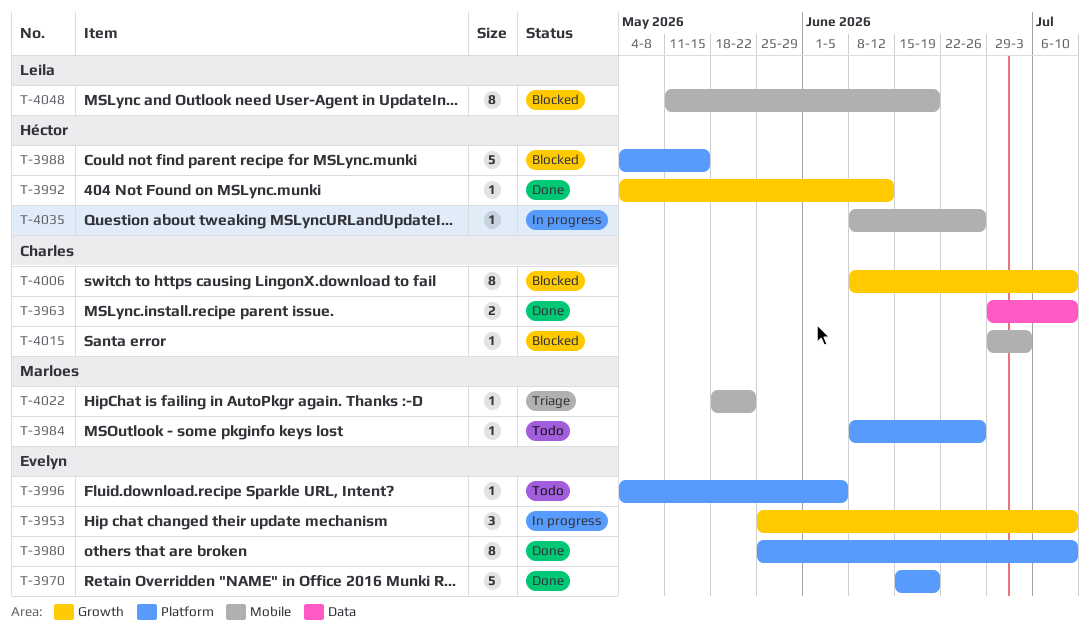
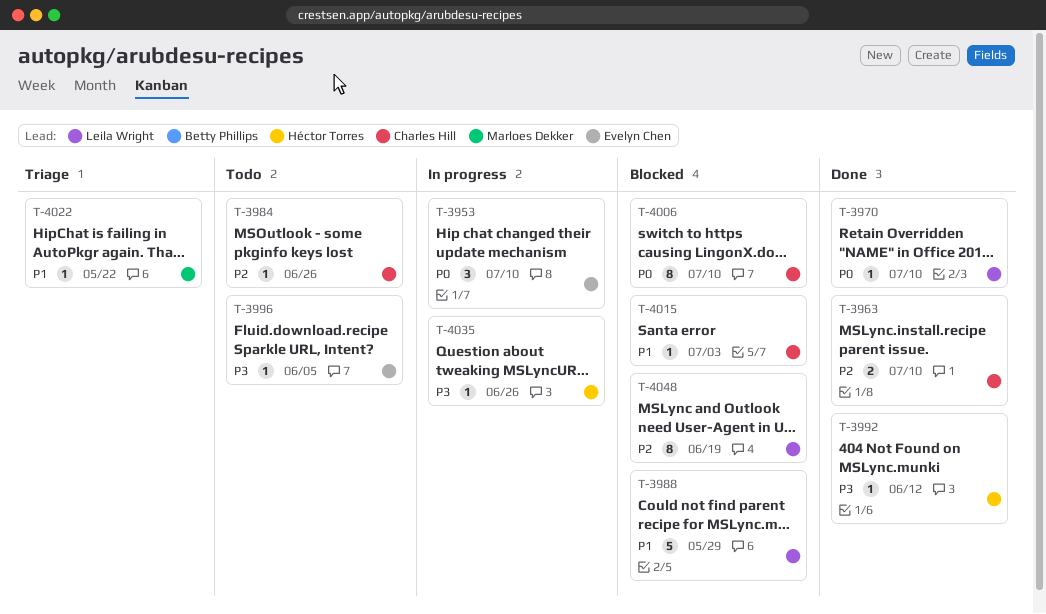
T-3970, owner: Evelyn Chen -> Leila Wright
T-3970, estimate: 5 -> 1
T-3970, due: Jun 19 -> Jul 10
T-3980: present -> none
T-3984, owner: Marloes Dekker -> Charles Hill
T-3988, owner: Héctor Torres -> Leila Wright
T-3988, due: May 15 -> May 29

